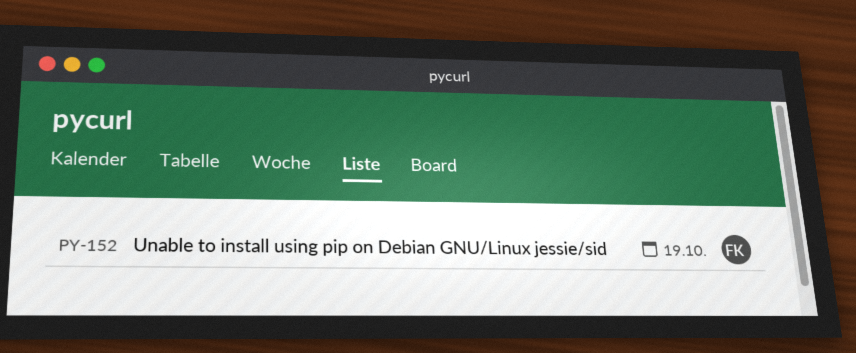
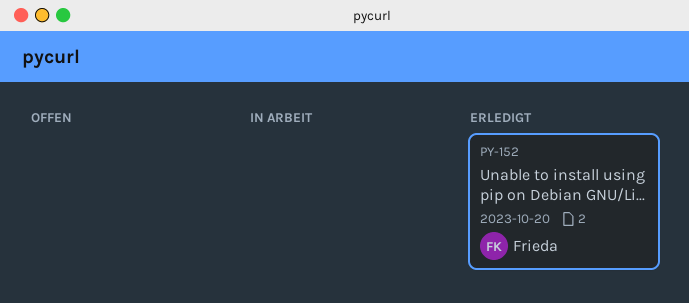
PY-152, due: Oct 19 -> Oct 20

